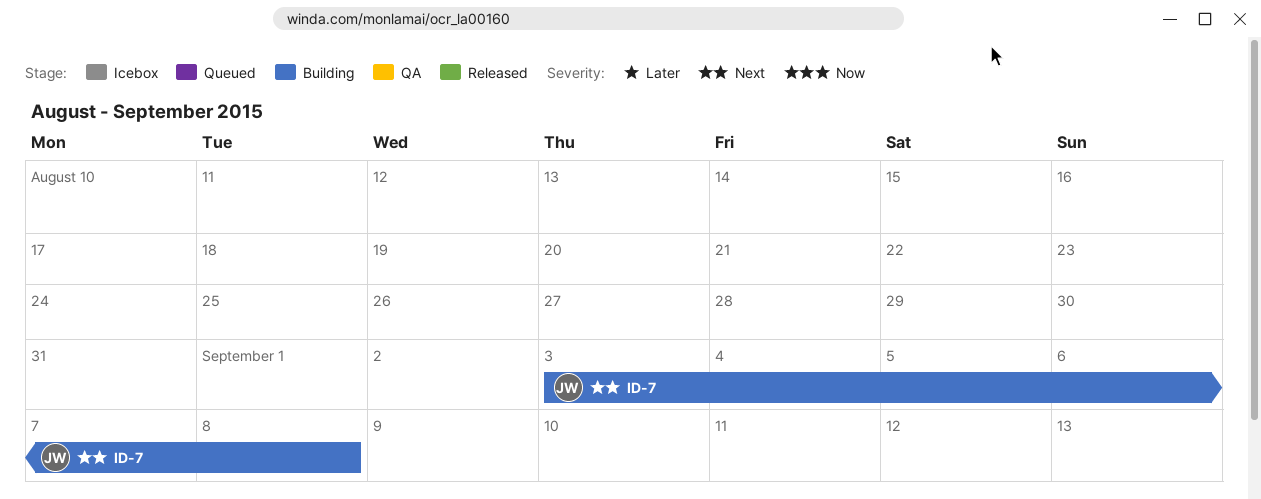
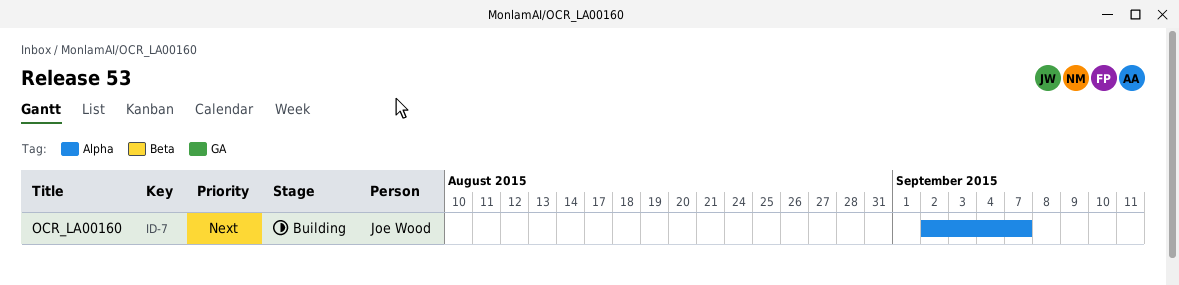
ID-7, start: Sep 3 -> Sep 2
ID-7, due: Sep 8 -> Sep 7

